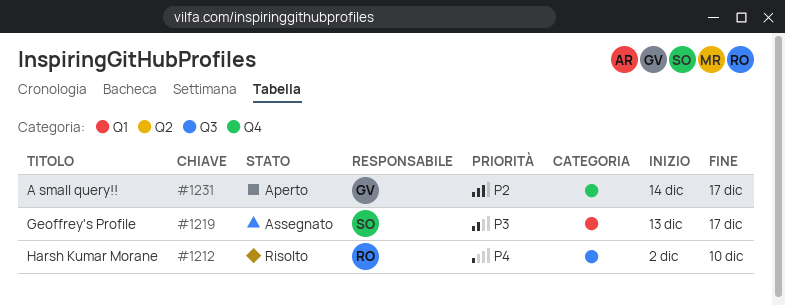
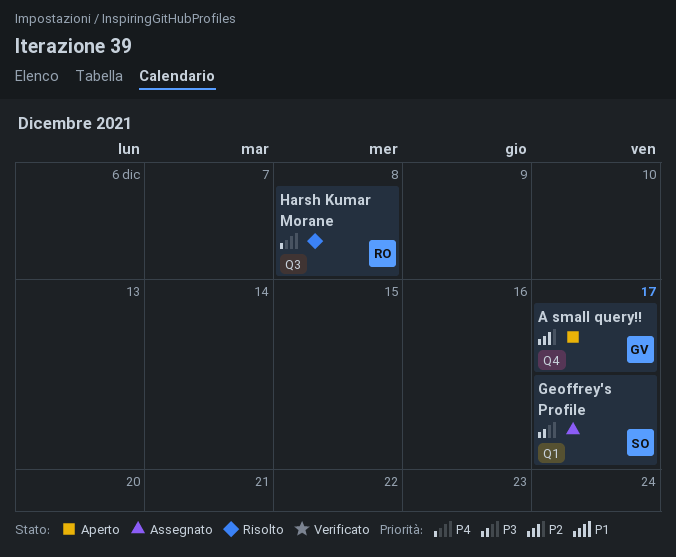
Harsh Kumar Morane, due: Dec 10 -> Dec 8

